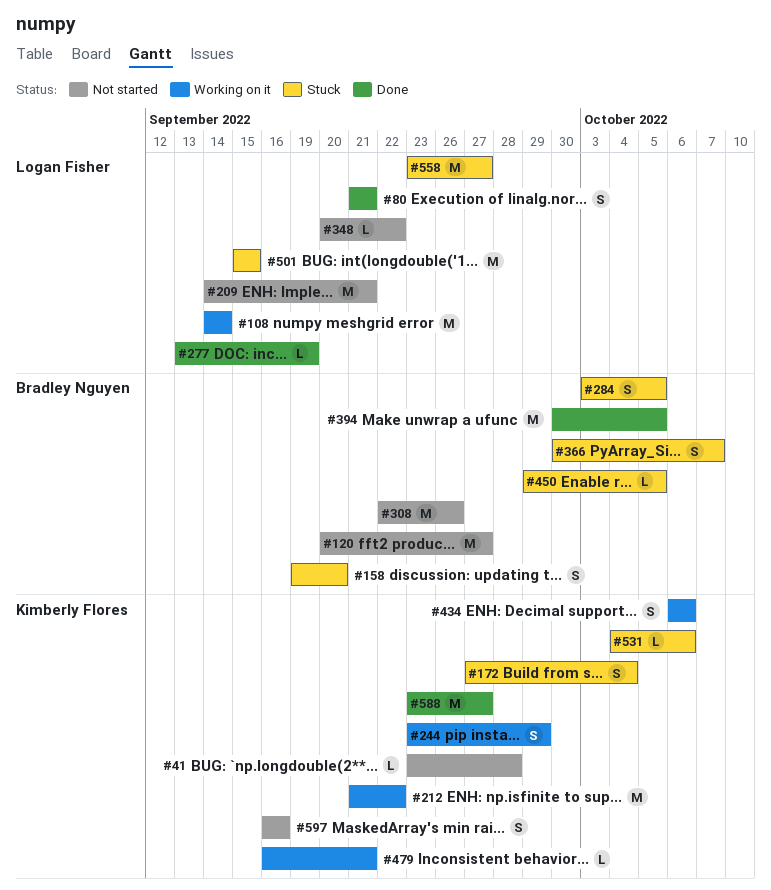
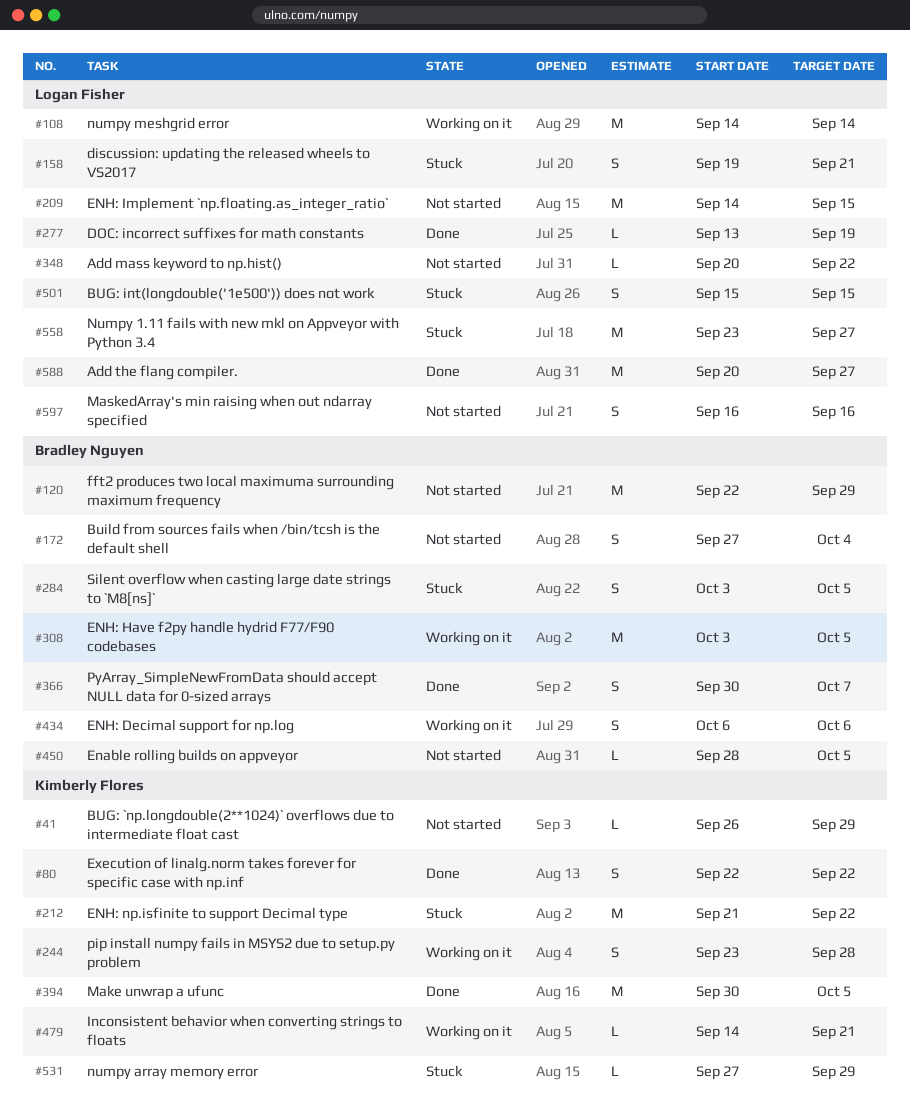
#41, start: Sep 23 -> Sep 26
#41, due: Sep 28 -> Sep 29
#80, owner: Logan Fisher -> Kimberly Flores
#80, start: Sep 21 -> Sep 22
#80, due: Sep 21 -> Sep 22
#120, start: Sep 20 -> Sep 22
#120, due: Sep 27 -> Sep 29
#158, owner: Bradley Nguyen -> Logan Fisher
#158, due: Sep 20 -> Sep 21
#172, status: Stuck -> Not started
#172, owner: Kimberly Flores -> Bradley Nguyen
#209, due: Sep 21 -> Sep 15
#212, status: Working on it -> Stuck
#244, due: Sep 29 -> Sep 28
#308, status: Not started -> Working on it
#308, start: Sep 22 -> Oct 3
#308, due: Sep 26 -> Oct 5
#366, status: Stuck -> Done
#394, owner: Bradley Nguyen -> Kimberly Flores
#434, owner: Kimberly Flores -> Bradley Nguyen
#450, status: Stuck -> Not started
#450, start: Sep 29 -> Sep 28
#479, start: Sep 16 -> Sep 14
#501, estimate: M -> S
#531, start: Oct 4 -> Sep 27
#531, due: Oct 6 -> Sep 29
#588, owner: Kimberly Flores -> Logan Fisher
#588, start: Sep 23 -> Sep 20
#597, owner: Kimberly Flores -> Logan Fisher

